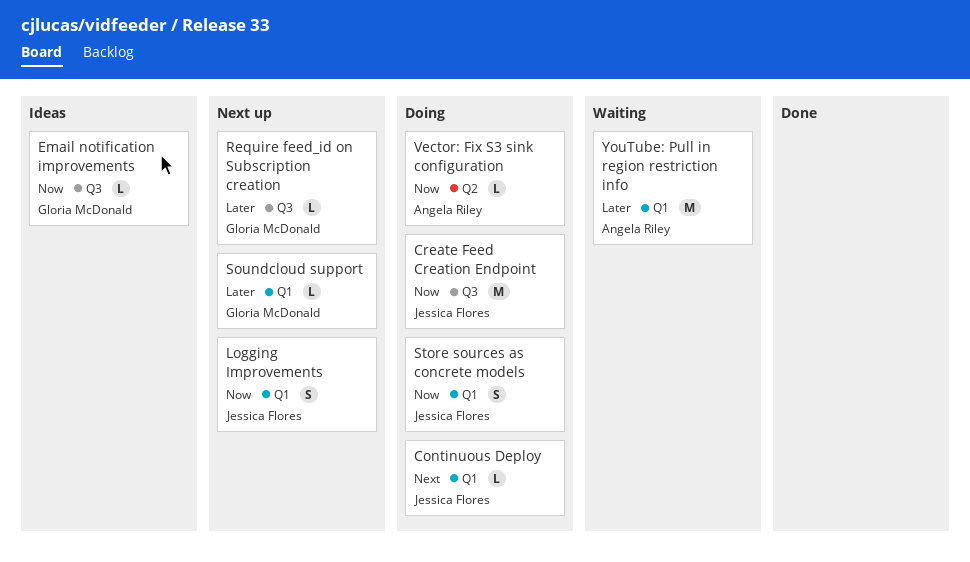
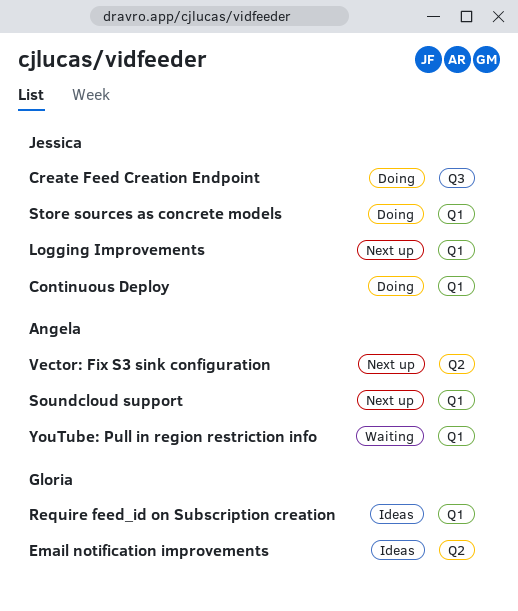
Email notification improvements, label: Q3 -> Q2
Require feed_id on Subscription creation, status: Next up -> Ideas
Require feed_id on Subscription creation, label: Q3 -> Q1
Soundcloud support, owner: Gloria McDonald -> Angela Riley
Vector: Fix S3 sink configuration, status: Doing -> Next up

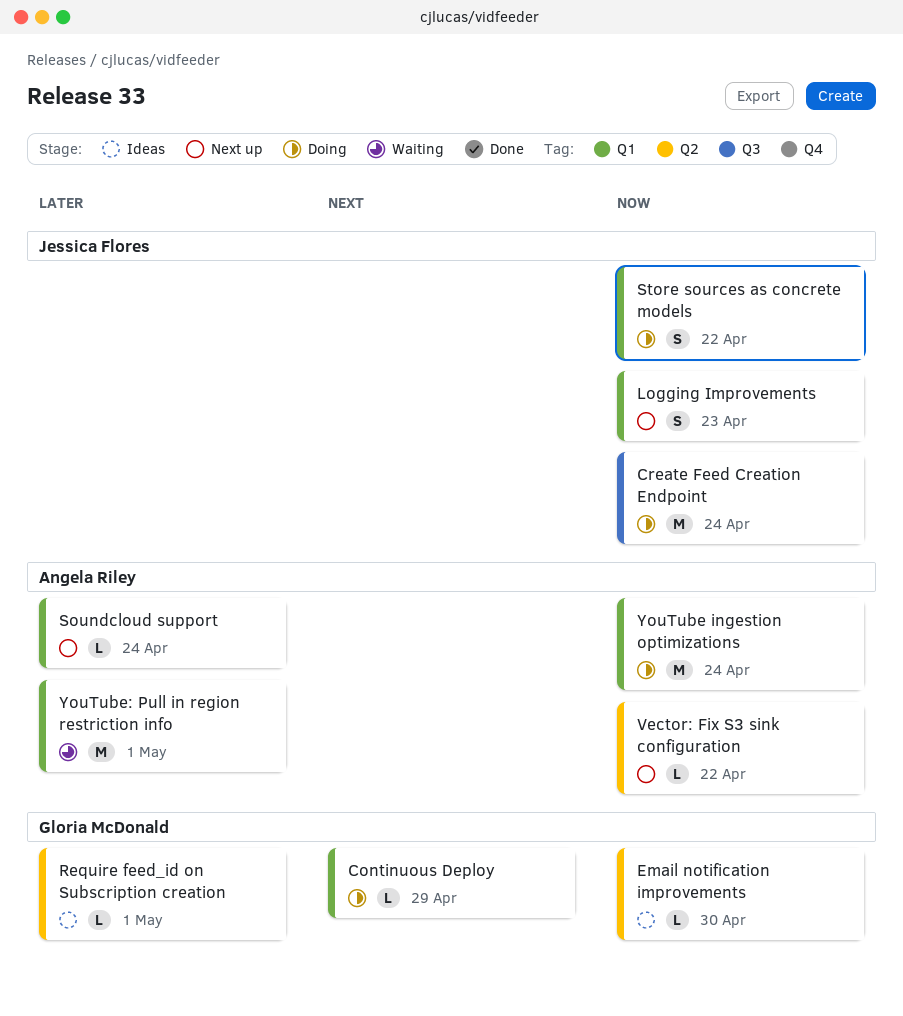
Continuous Deploy, owner: Jessica Flores -> Gloria McDonald
Require feed_id on Subscription creation, label: Q1 -> Q2
YouTube ingestion optimizations: none -> present

